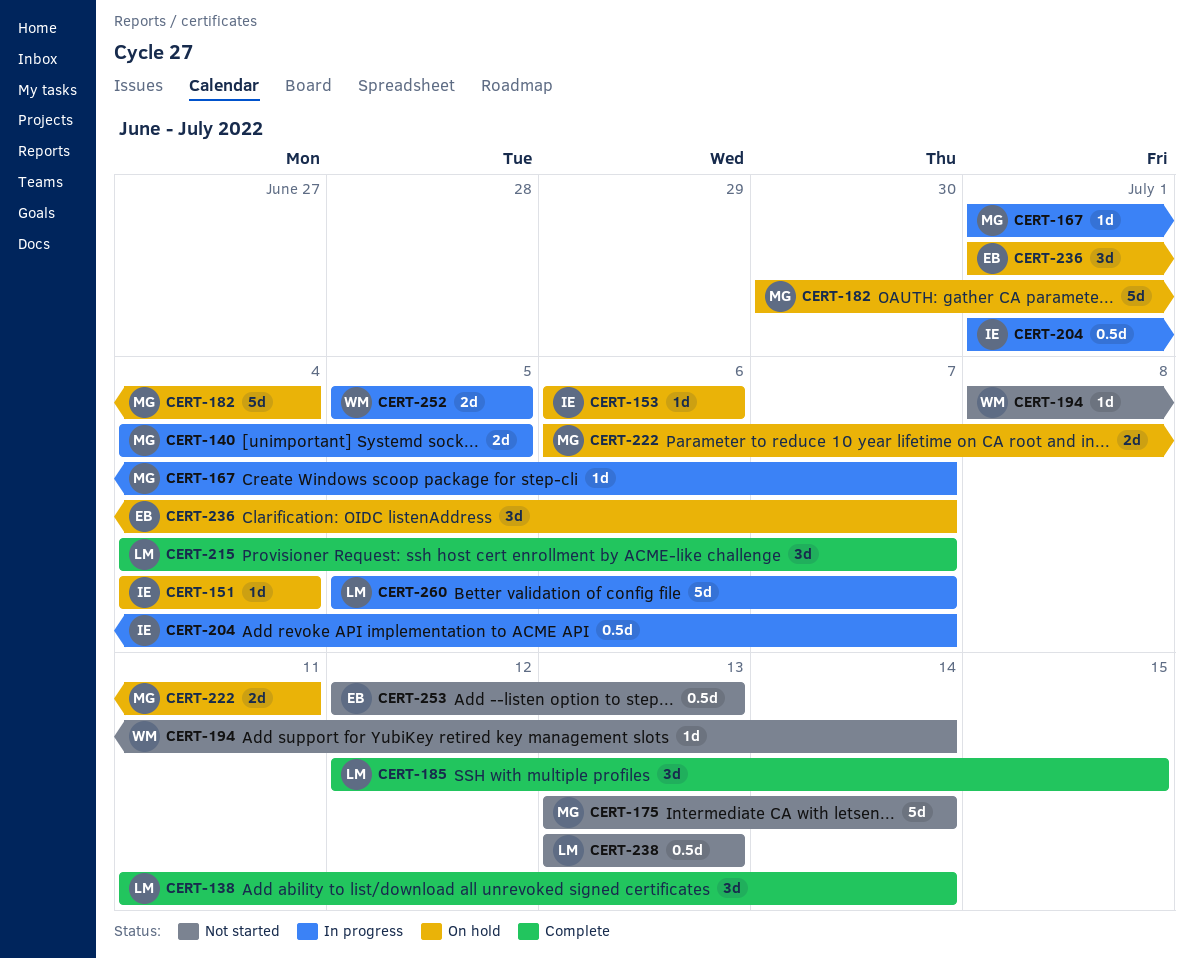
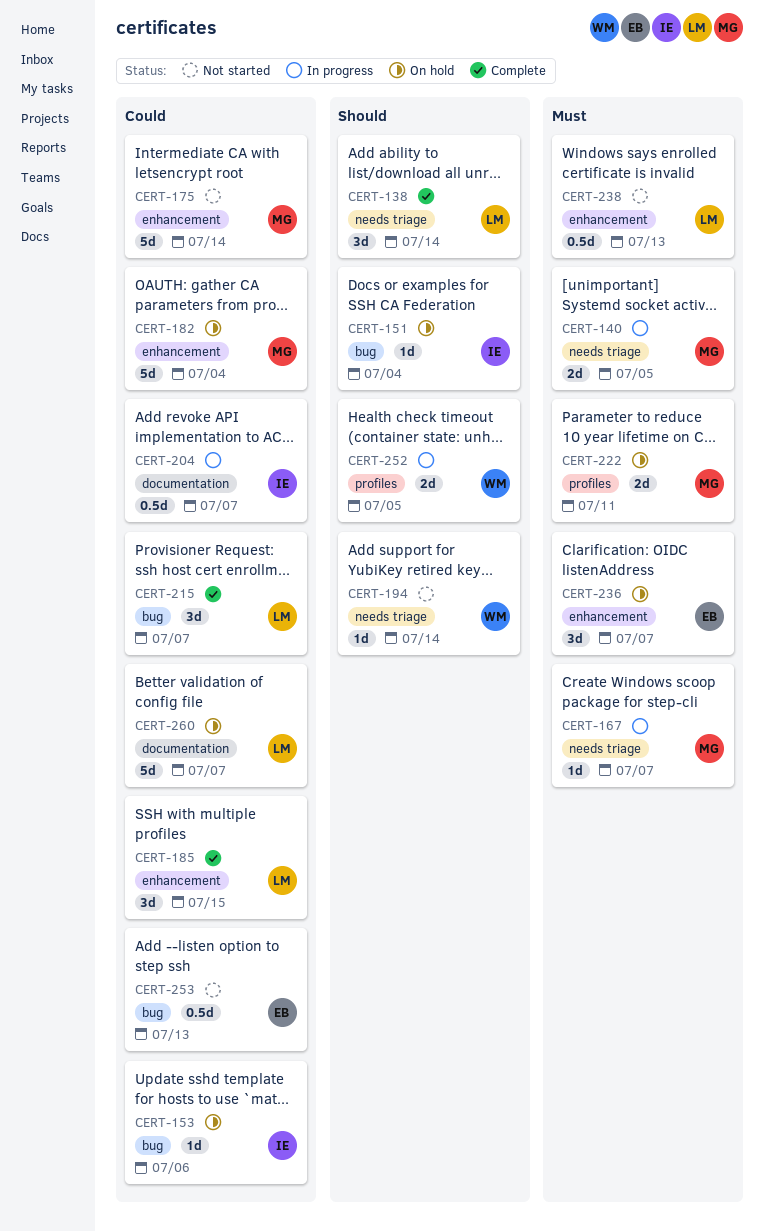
CERT-260, status: In progress -> On hold

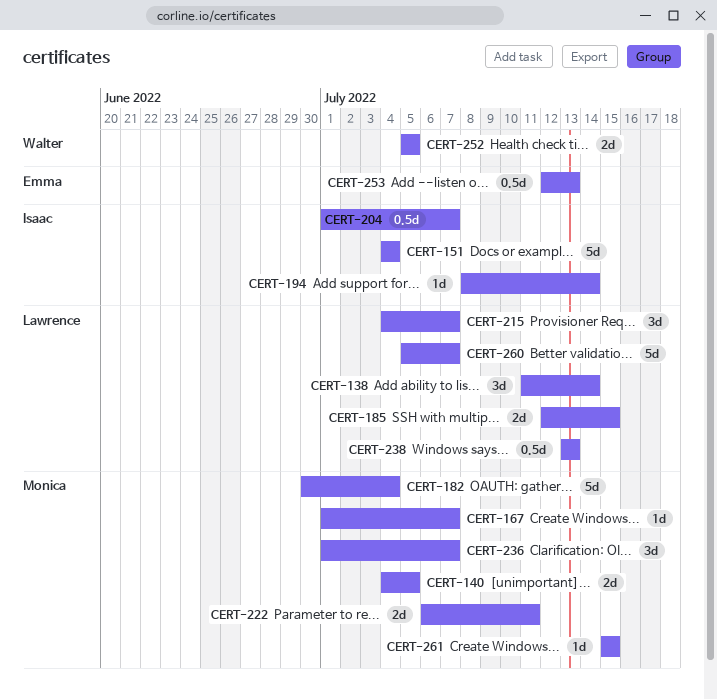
CERT-151, estimate: 1d -> 5d
CERT-153: present -> none
CERT-175: present -> none
CERT-185, estimate: 3d -> 2d
CERT-194, owner: Walter -> Isaac
CERT-236, owner: Emma -> Monica
CERT-261: none -> present

